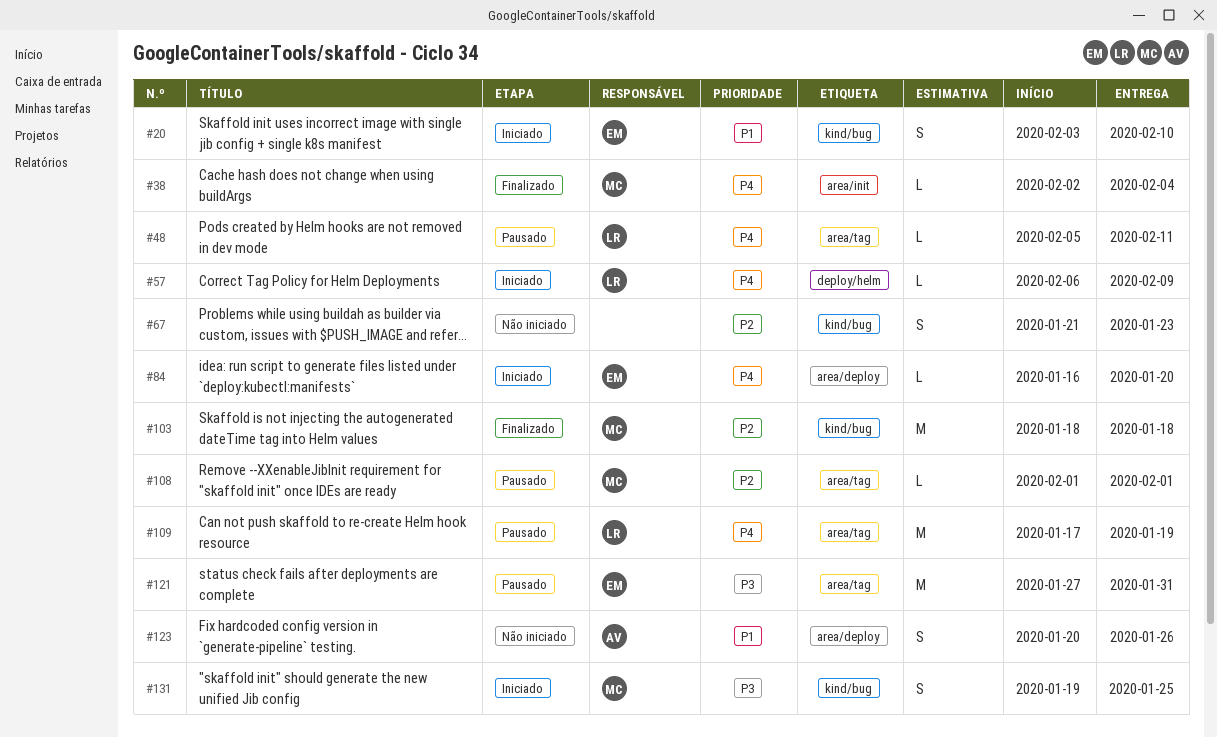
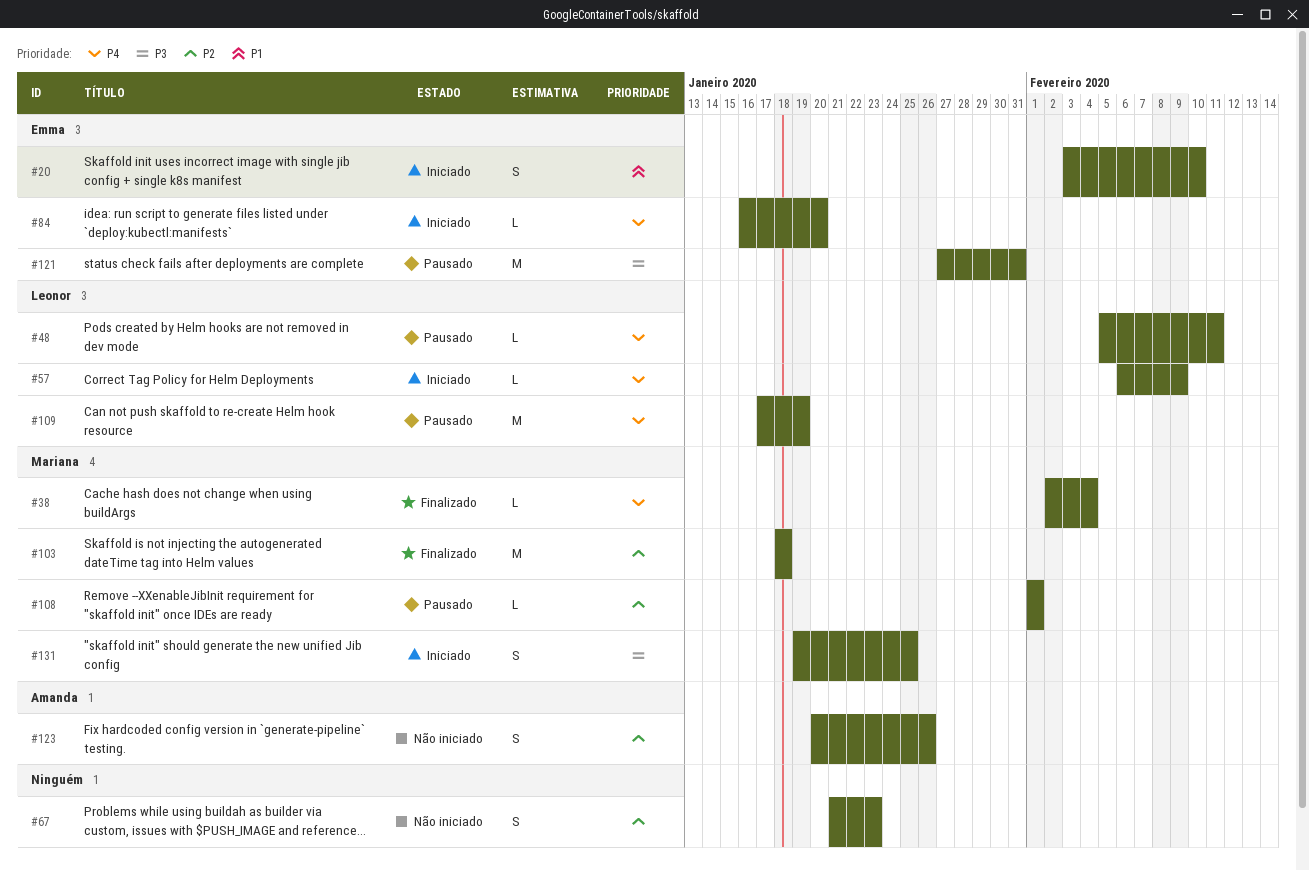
#123, priority: P1 -> P2

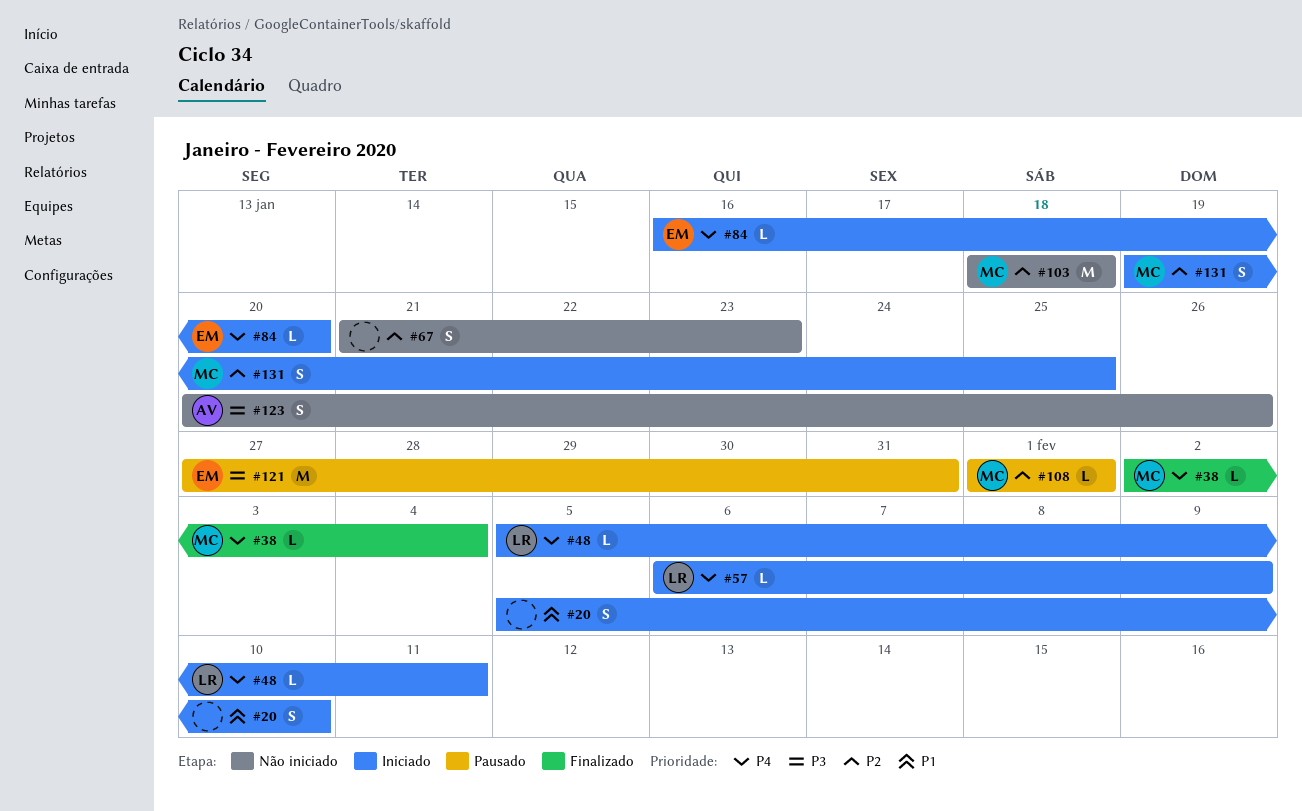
#20, owner: Emma -> none
#20, start: Feb 3 -> Feb 5
#48, status: Pausado -> Iniciado
#103, status: Finalizado -> Não iniciado
#109: present -> none
#123, priority: P2 -> P3
#131, priority: P3 -> P2

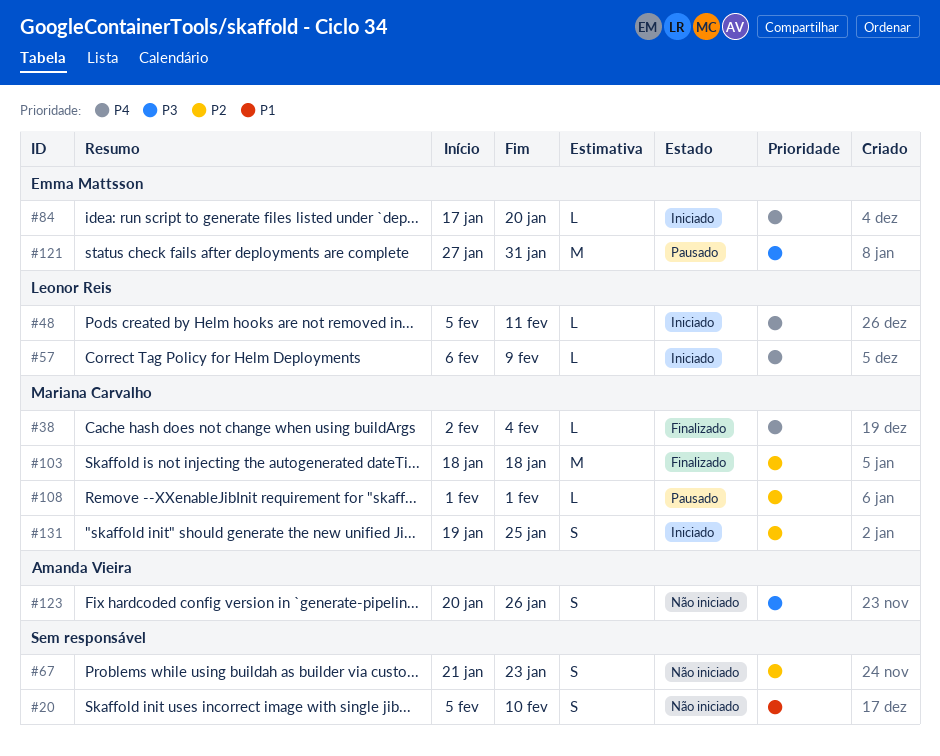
#20, status: Iniciado -> Não iniciado
#84, start: Jan 16 -> Jan 17
#103, status: Não iniciado -> Finalizado

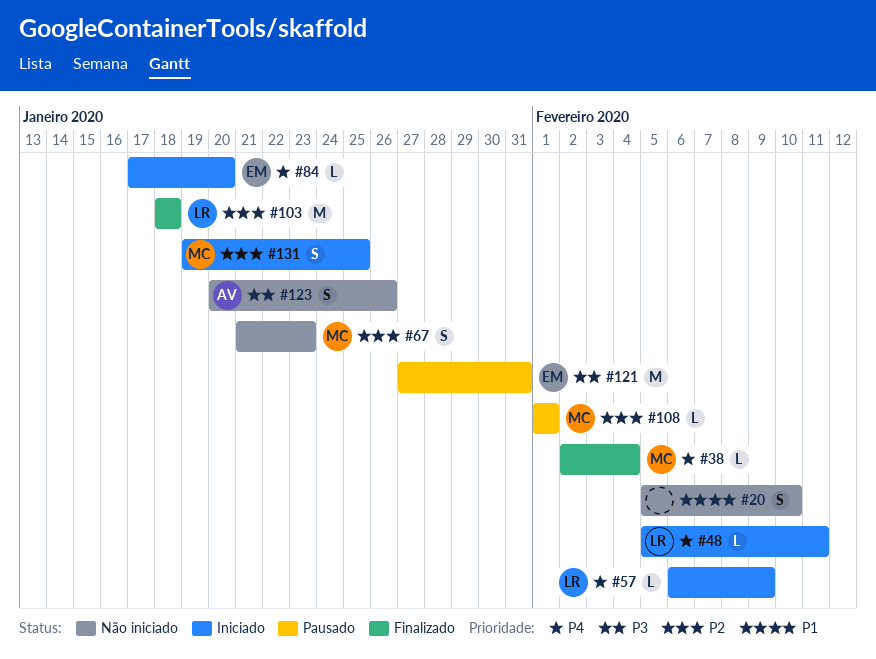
#67, owner: none -> Mariana Carvalho
#103, owner: Mariana Carvalho -> Leonor Reis

